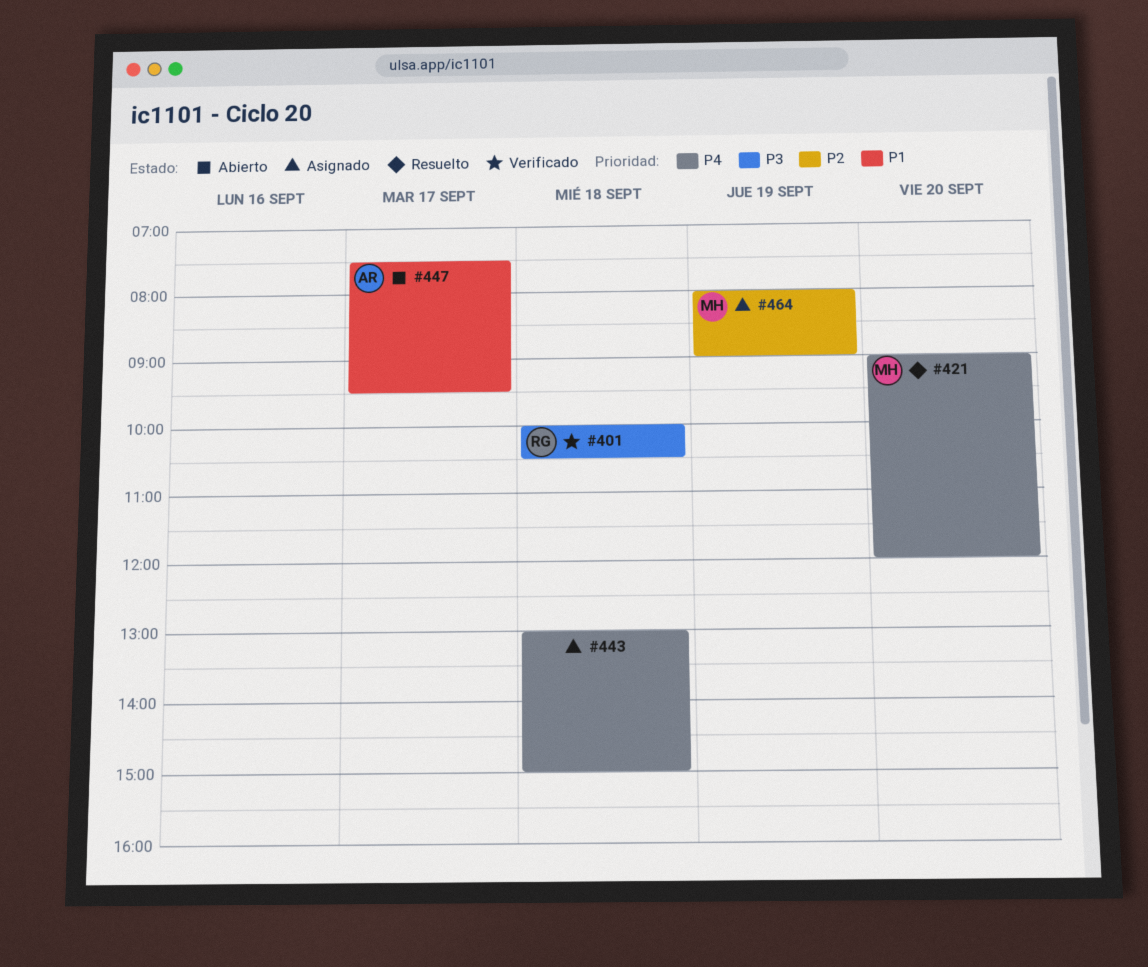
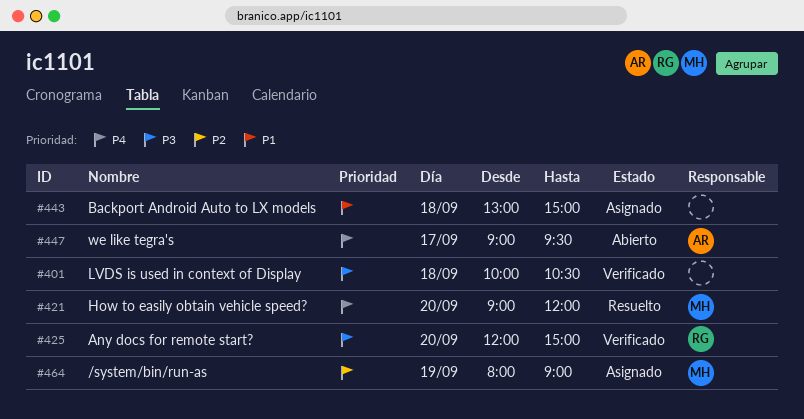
#401, owner: RG -> none
#425: none -> present
#443, priority: P4 -> P1
#447, priority: P1 -> P4
#447, begins: 07:30 -> 09:00

